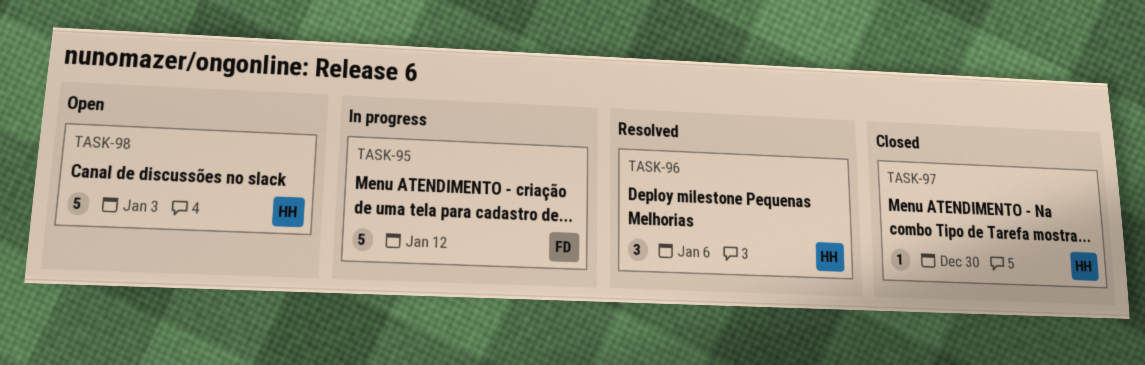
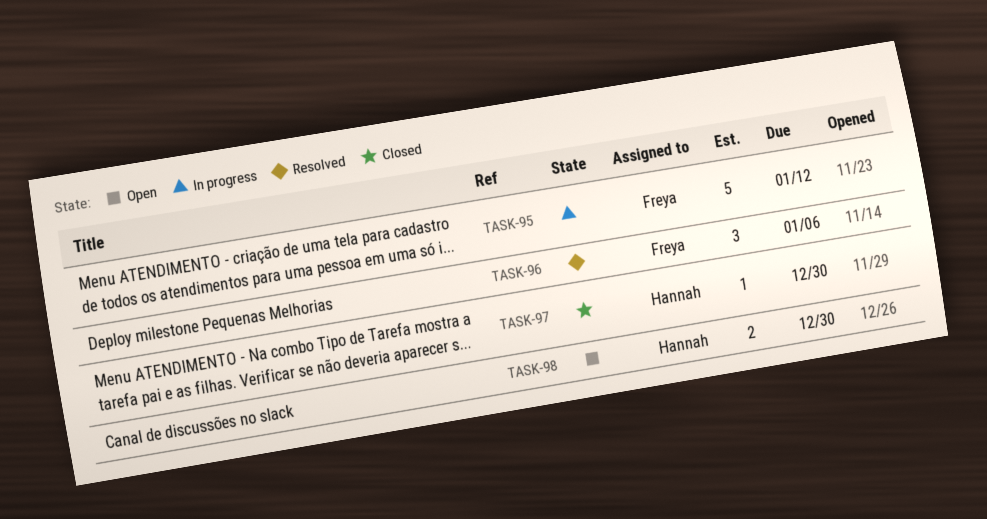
TASK-96, owner: Hannah -> Freya
TASK-98, estimate: 5 -> 2
TASK-98, due: Jan 3 -> Dec 30

